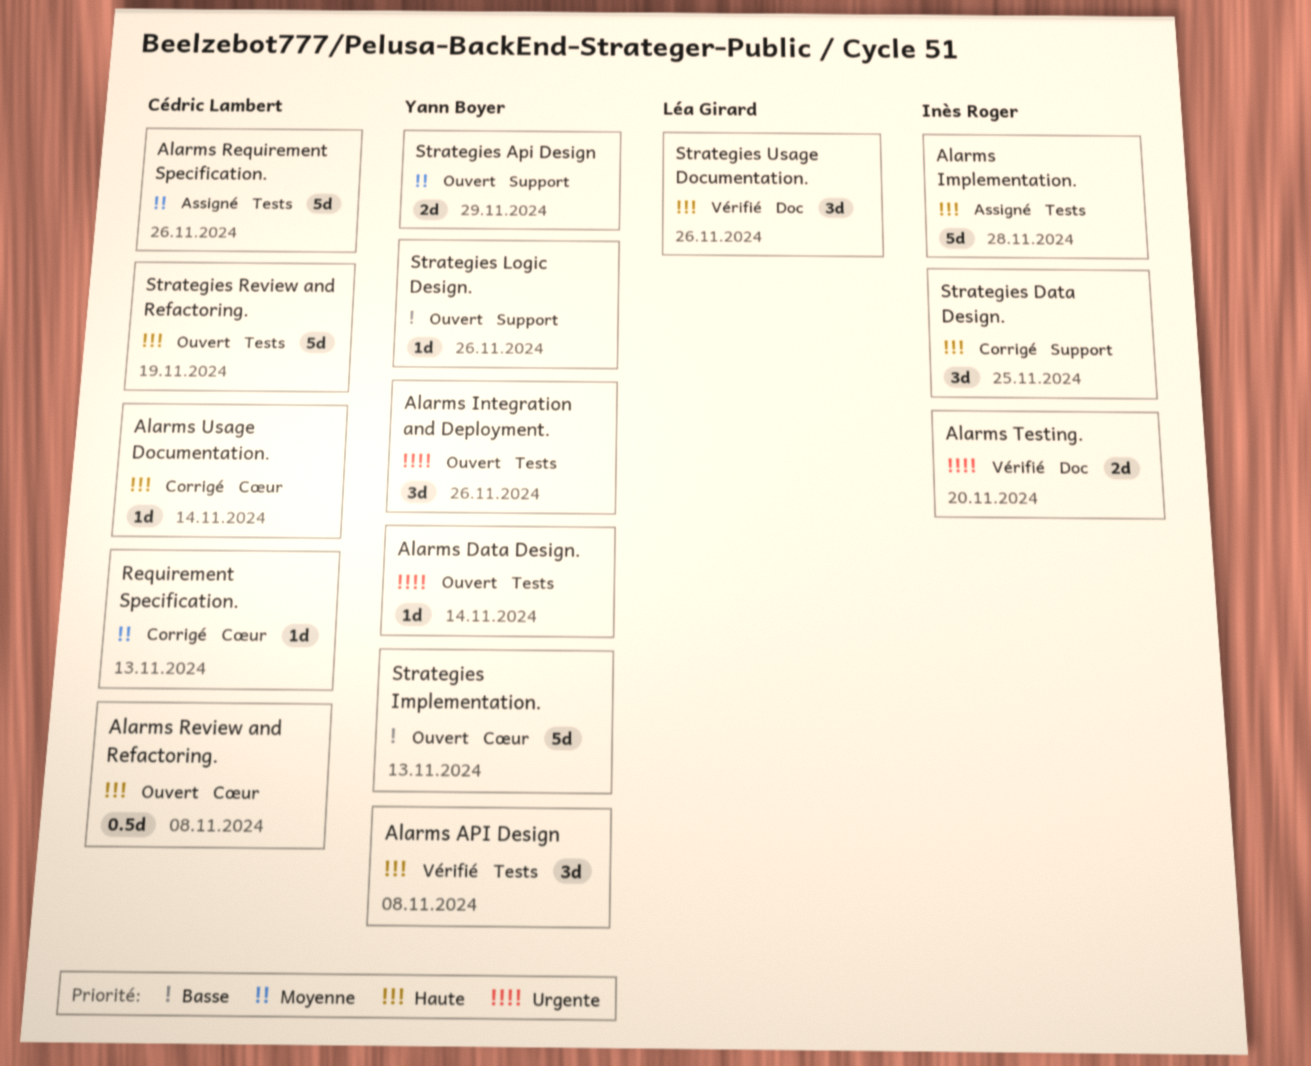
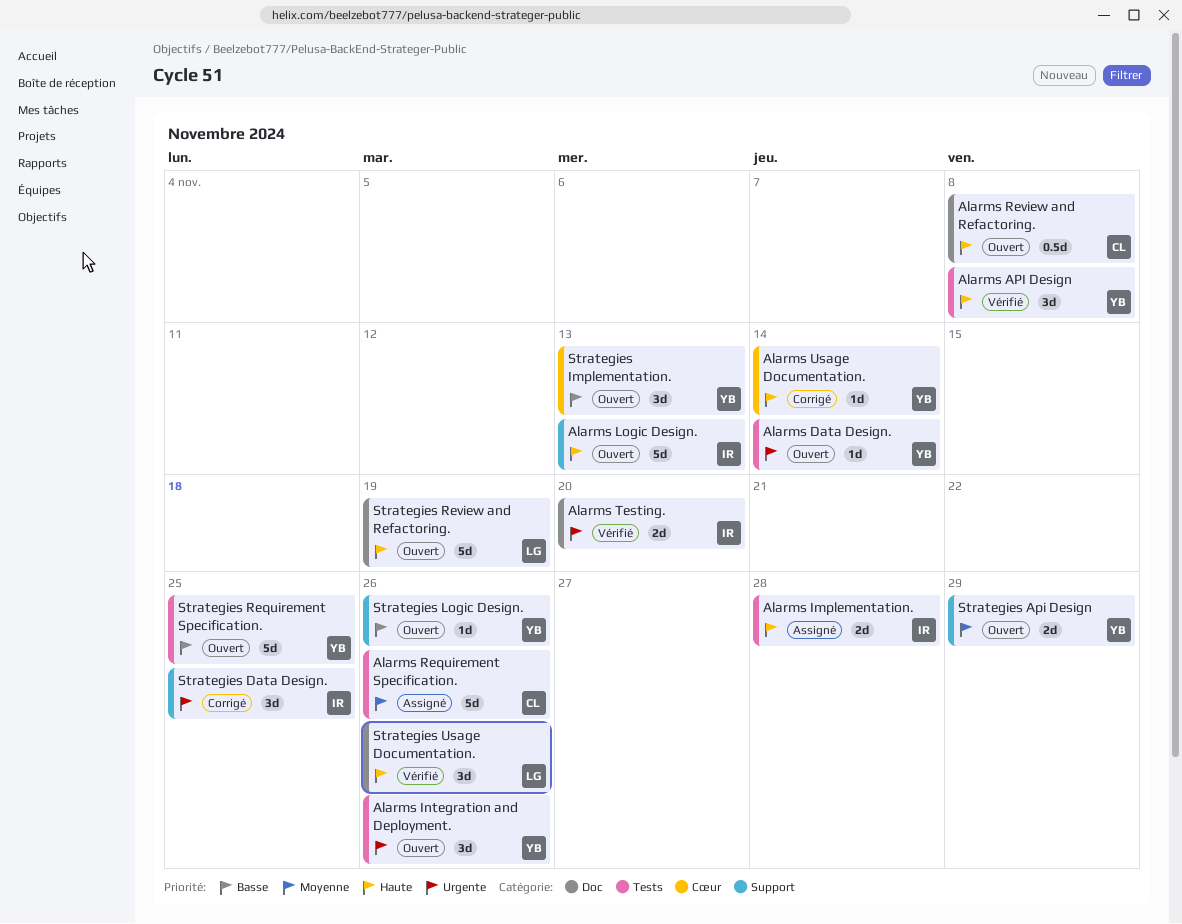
Alarms Implementation., estimate: 5d -> 2d
Alarms Logic Design.: none -> present
Alarms Review and Refactoring., label: Cœur -> Doc
Alarms Usage Documentation., owner: Cédric Lambert -> Yann Boyer
Requirement Specification.: present -> none
Strategies Data Design., priority: Haute -> Urgente
Strategies Implementation., estimate: 5d -> 3d
Strategies Requirement Specification.: none -> present
Strategies Review and Refactoring., owner: Cédric Lambert -> Léa Girard
Strategies Review and Refactoring., label: Tests -> Doc

